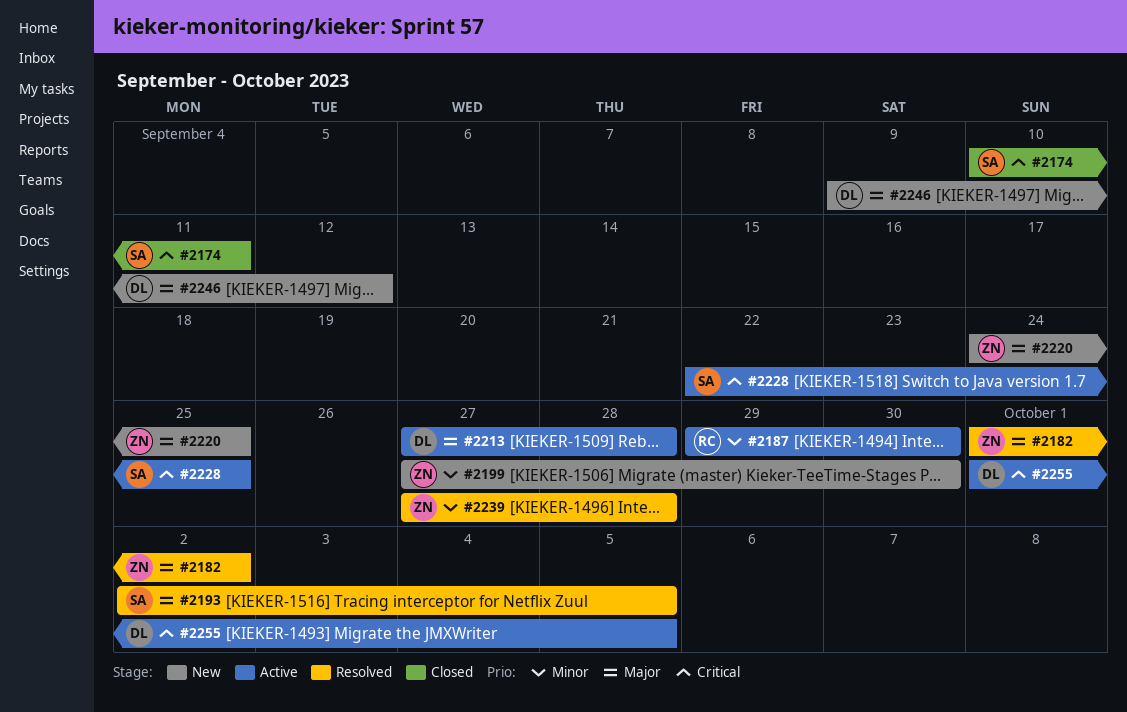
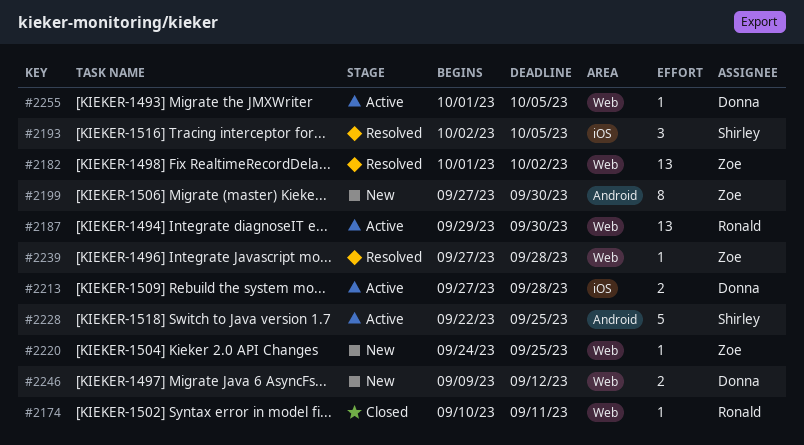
#2174, owner: Shirley -> Ronald

